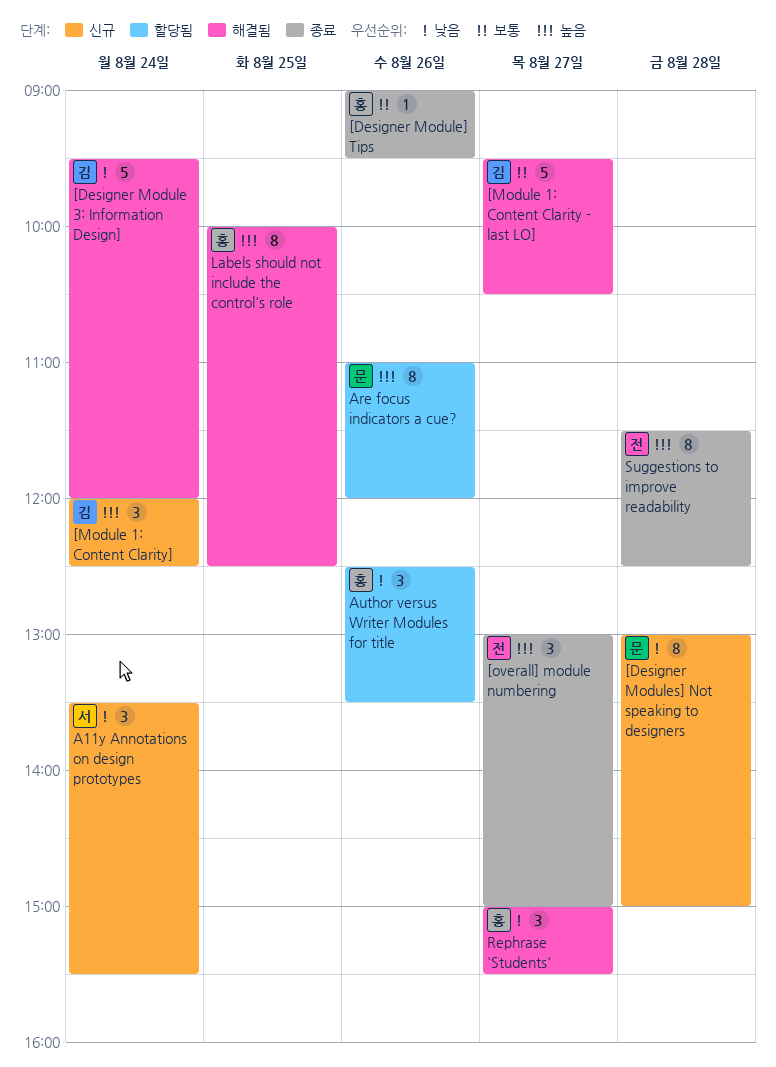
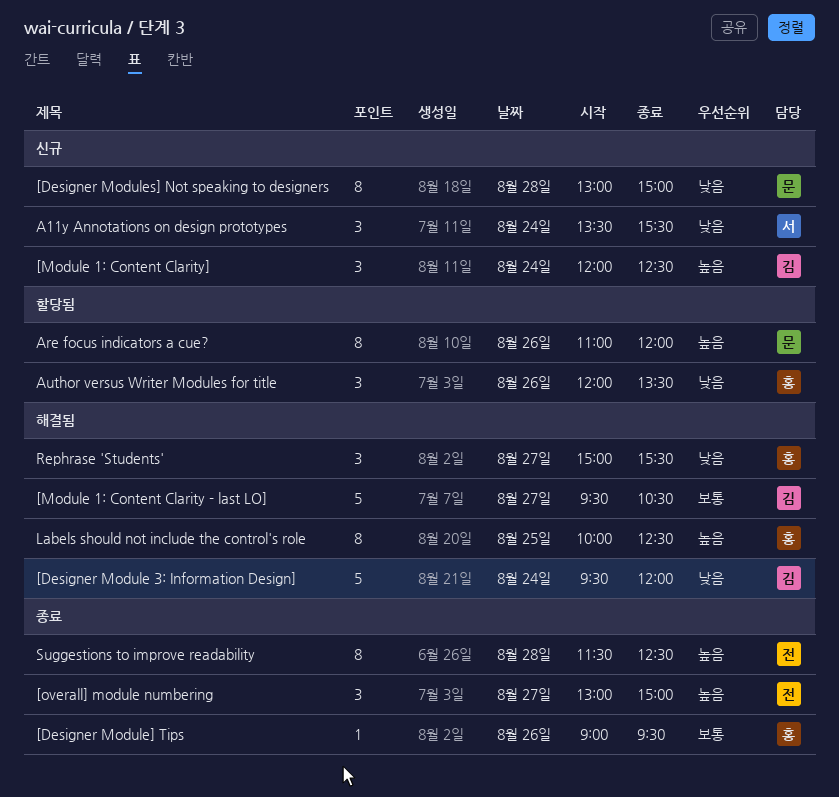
Author versus Writer Modules for title, begins: 12:30 -> 12:00

